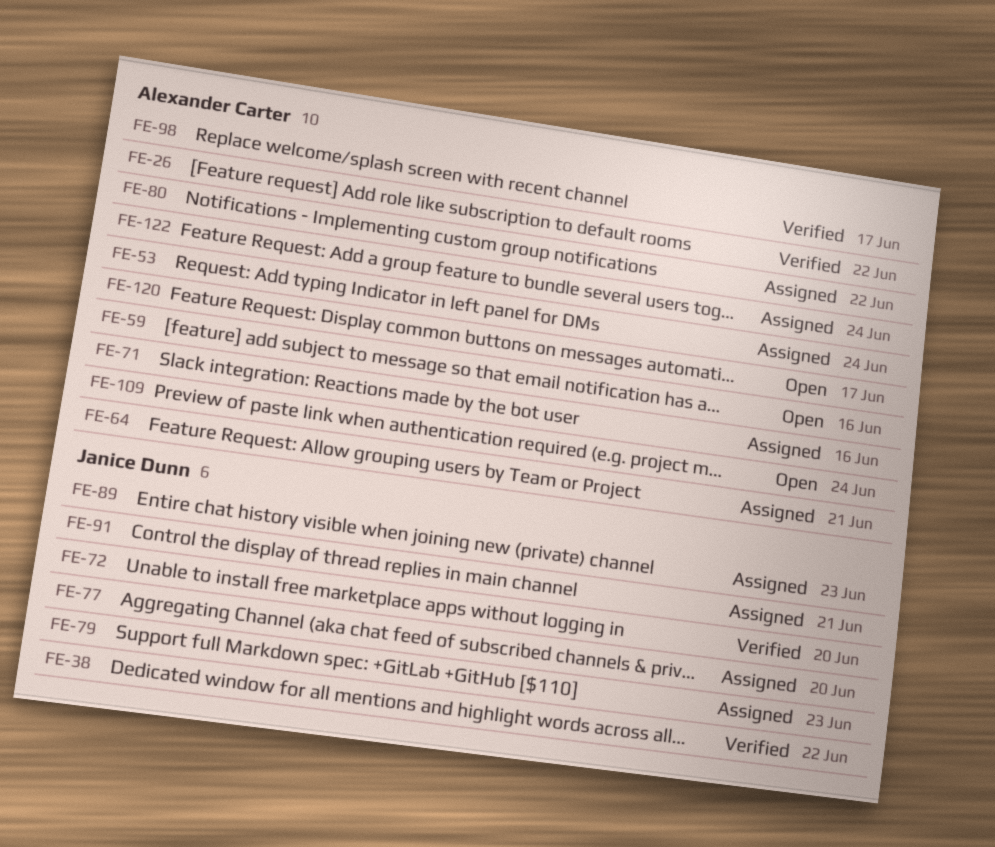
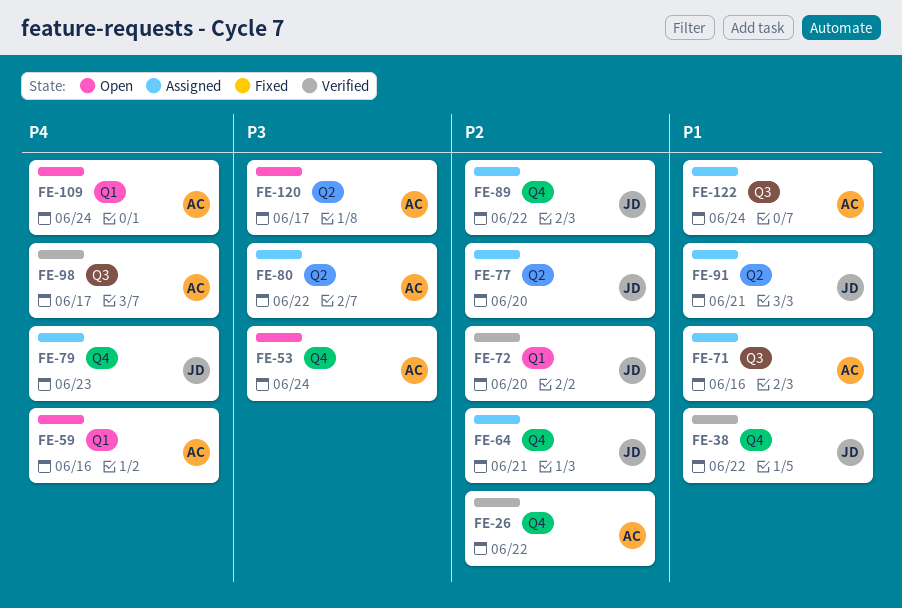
FE-53, status: Assigned -> Open
FE-64, owner: Alexander Carter -> Janice Dunn
FE-89, due: Jun 23 -> Jun 22

